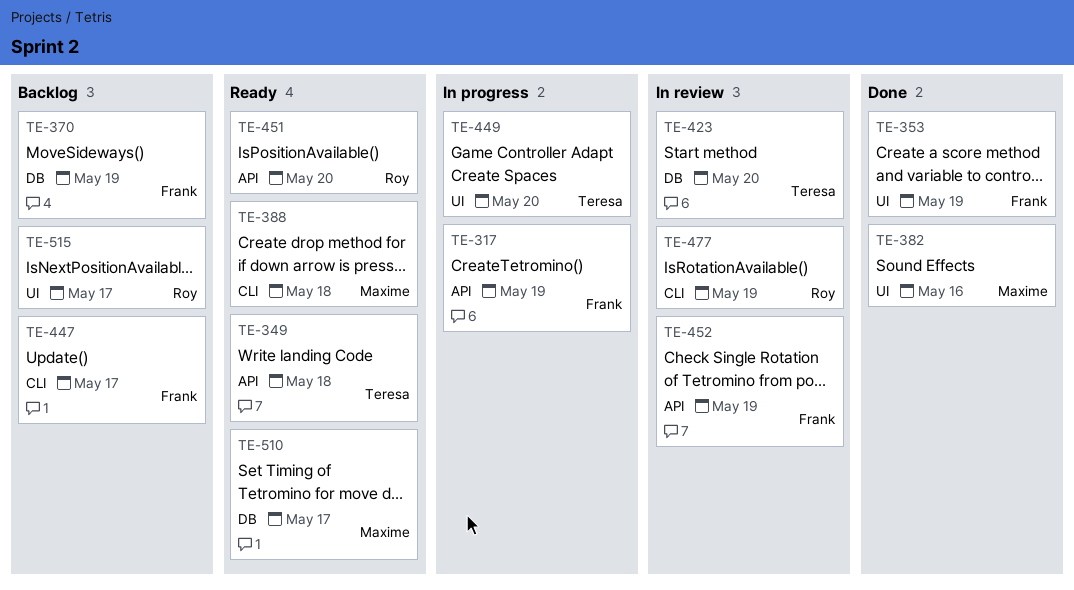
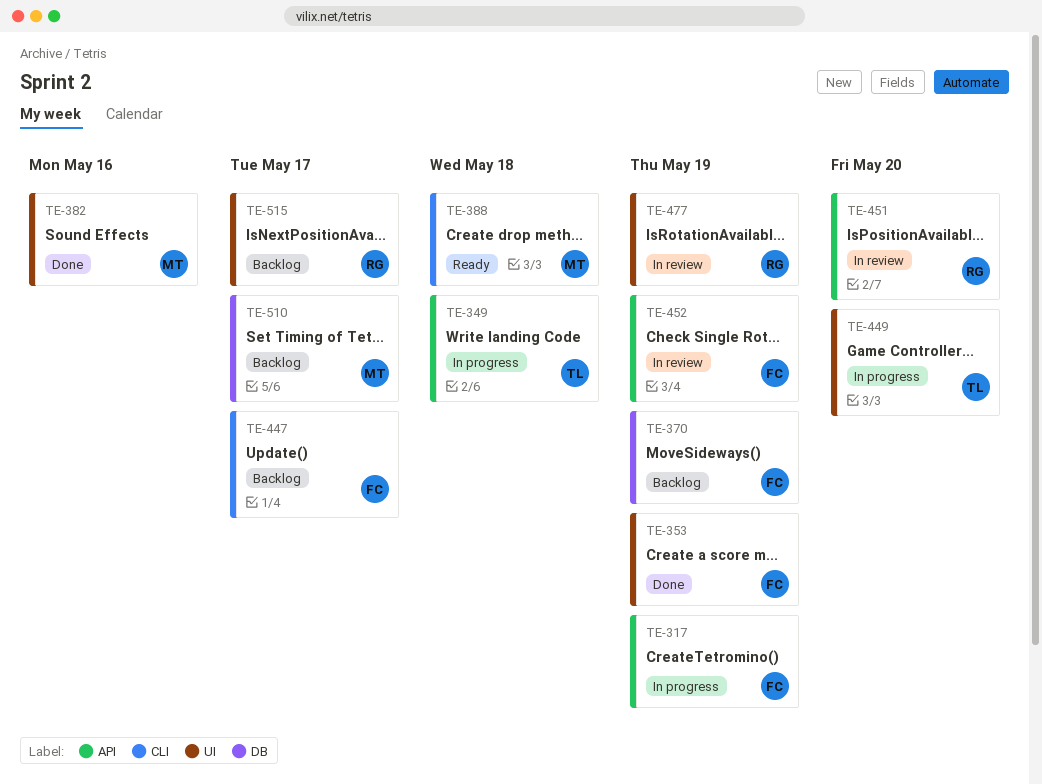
TE-349, status: Ready -> In progress
TE-423: present -> none
TE-451, status: Ready -> In review
TE-477, label: CLI -> UI
TE-510, status: Ready -> Backlog

